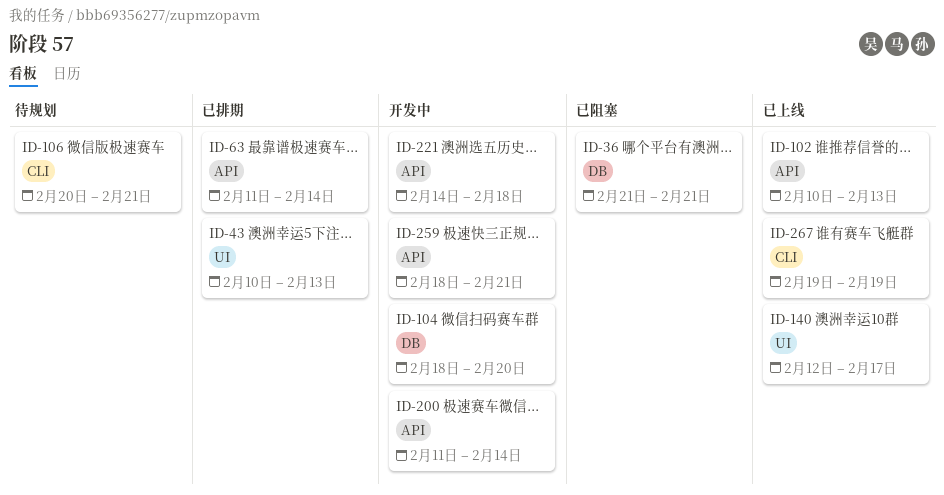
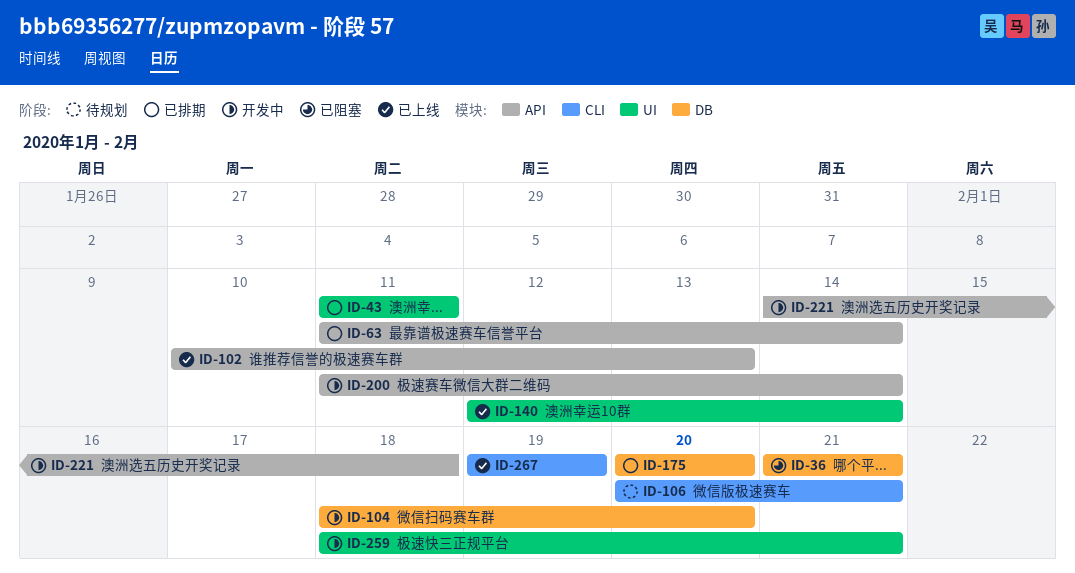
ID-43, start: Feb 10 -> Feb 11
ID-43, due: Feb 13 -> Feb 11
ID-140, due: Feb 17 -> Feb 14
ID-175: none -> present
ID-259, label: API -> UI

